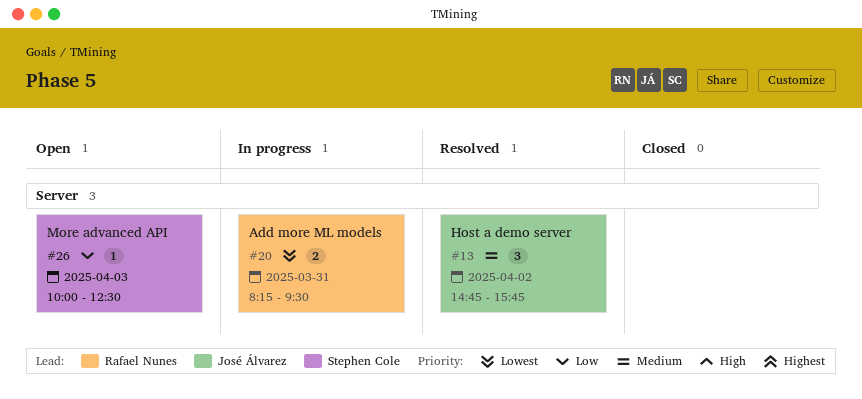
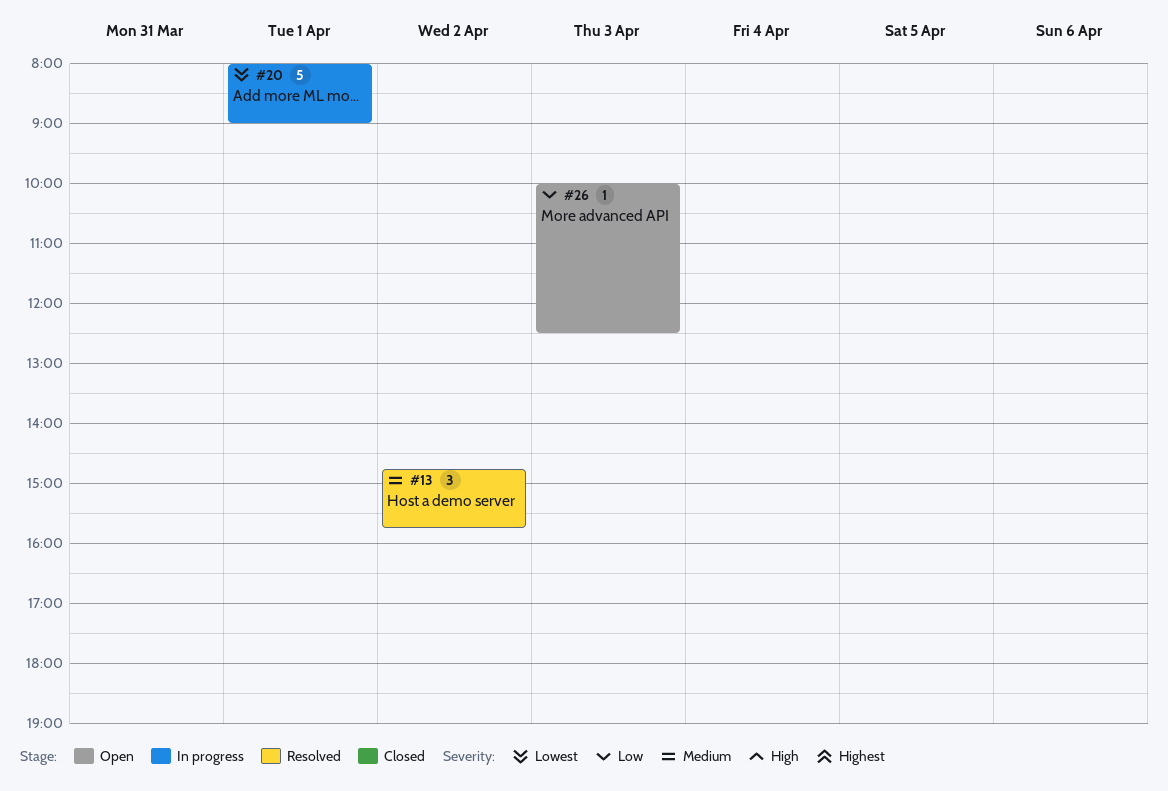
#20, estimate: 2 -> 5
#20, day: Mar 31 -> Apr 1
#20, begins: 08:15 -> 08:00
#20, ends: 09:30 -> 09:00

